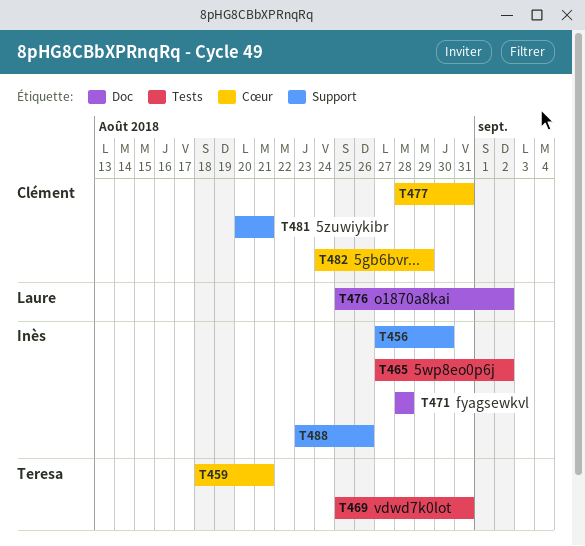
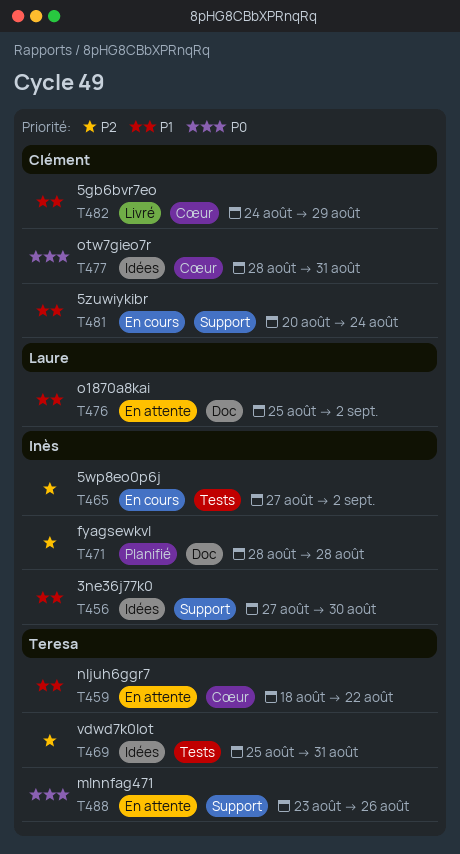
T459, due: Aug 21 -> Aug 22
T481, due: Aug 21 -> Aug 24
T488, owner: Inès -> Teresa

